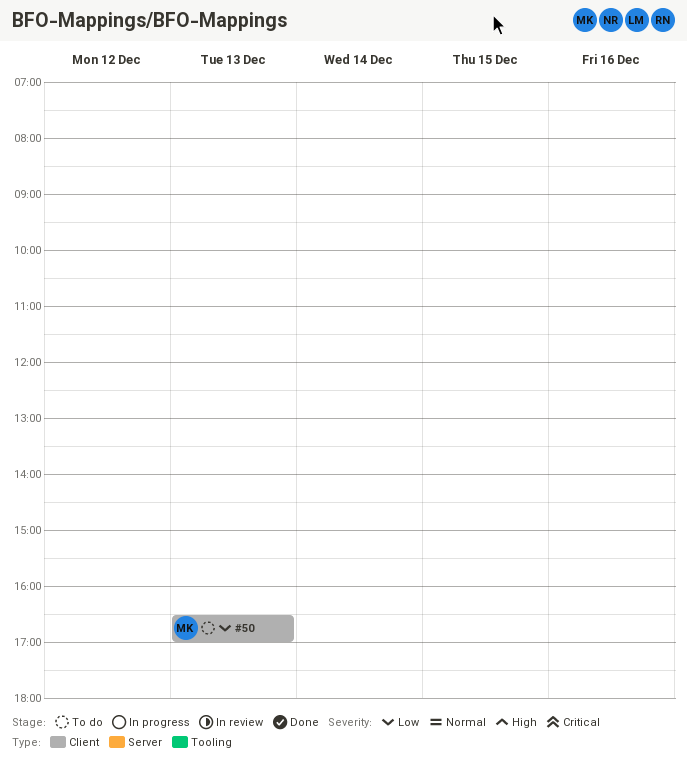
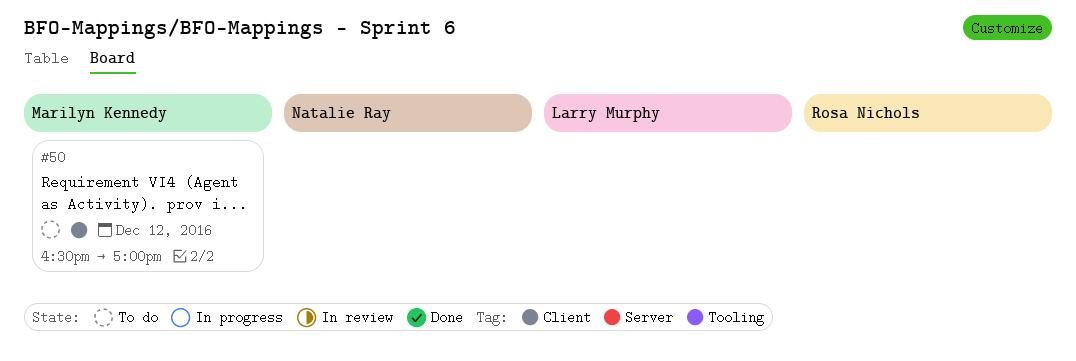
#50, day: Dec 13 -> Dec 12

